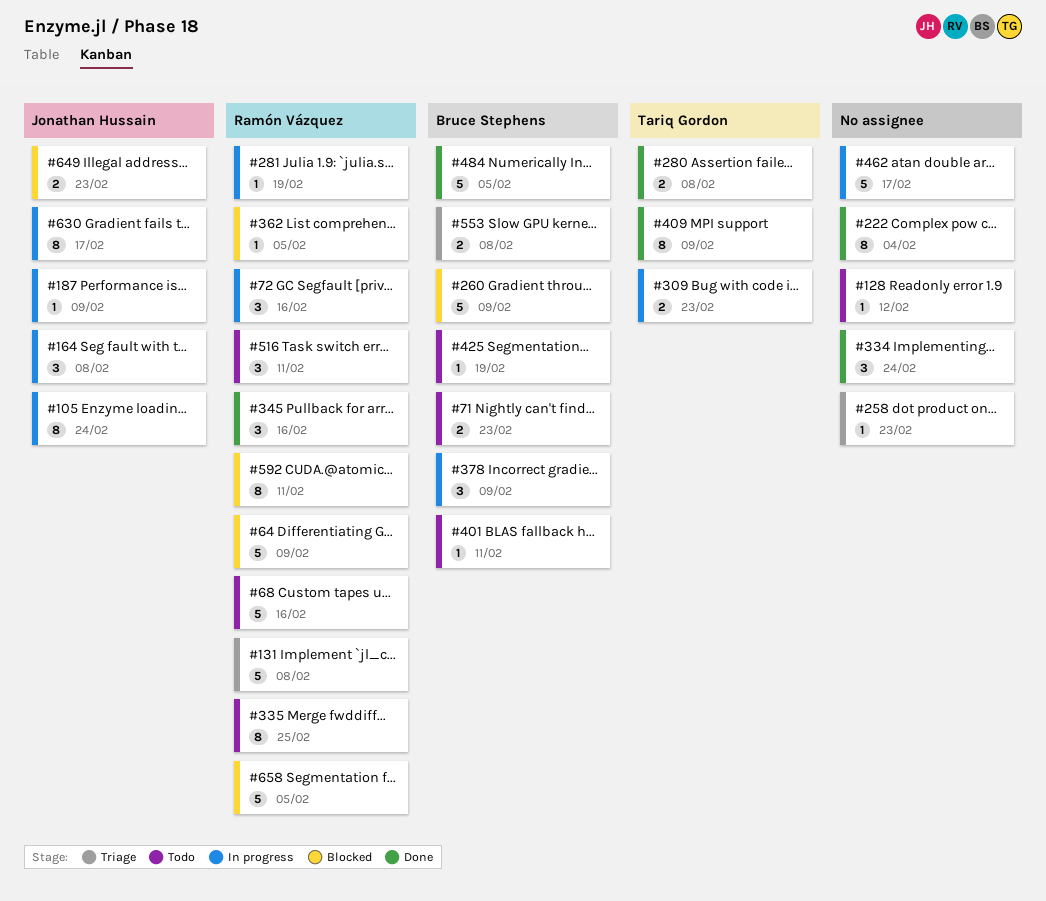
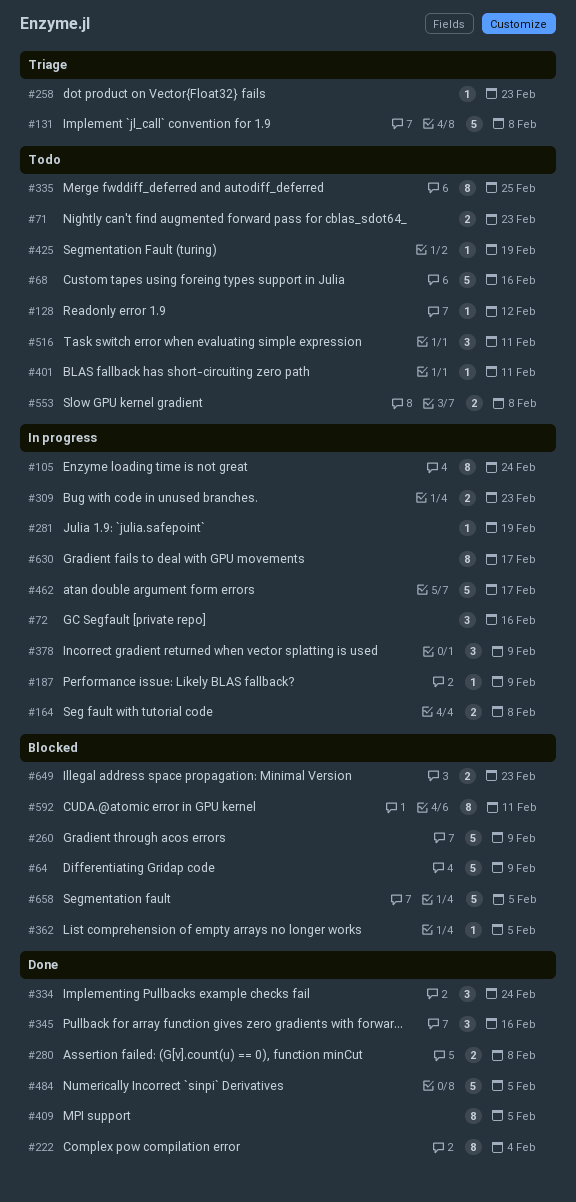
#164, estimate: 3 -> 2
#409, due: Feb 9 -> Feb 5
#553, status: Triage -> Todo

